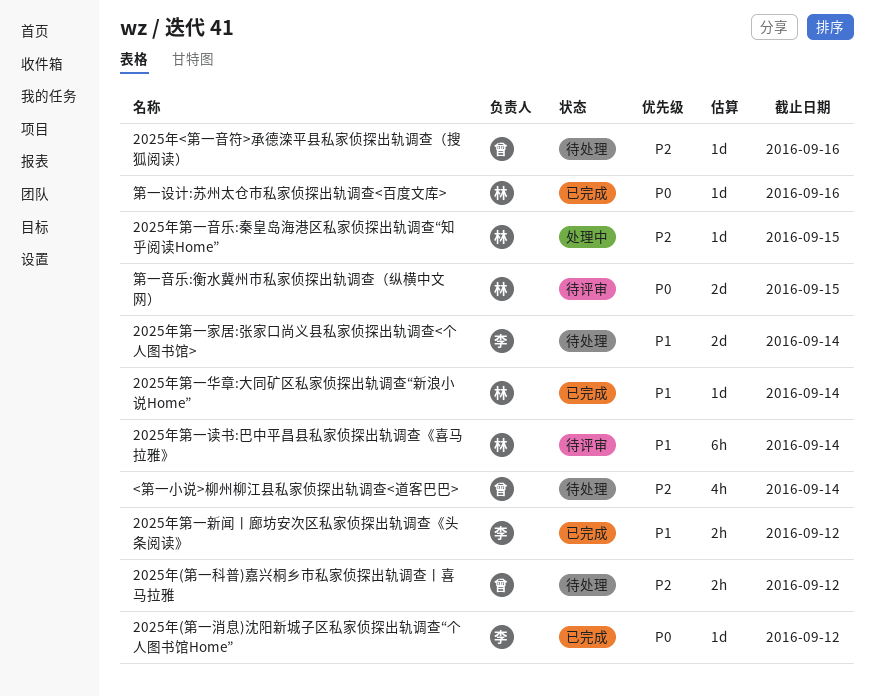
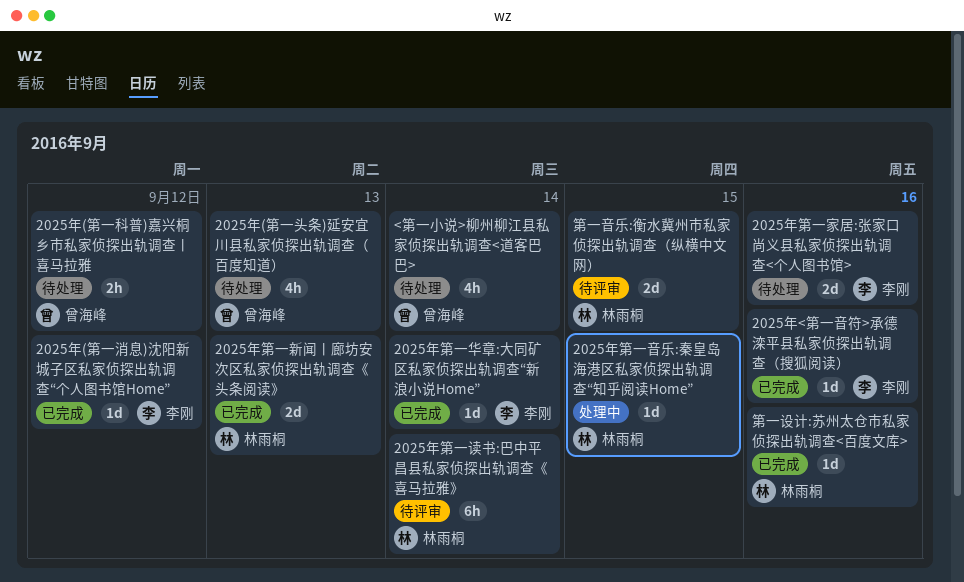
2025年(第一头条)延安宜川县私家侦探出轨调查（百度知道）: none -> present
2025年<第一音符>承德滦平县私家侦探出轨调查（搜狐阅读）, status: 待处理 -> 已完成
2025年<第一音符>承德滦平县私家侦探出轨调查（搜狐阅读）, owner: 曾海峰 -> 李刚
2025年第一华章:大同矿区私家侦探出轨调查“新浪小说Home”, owner: 林雨桐 -> 李刚
2025年第一家居:张家口尚义县私家侦探出轨调查<个人图书馆>, due: Sep 14 -> Sep 16
2025年第一新闻丨廊坊安次区私家侦探出轨调查《头条阅读》, owner: 李刚 -> 林雨桐
2025年第一新闻丨廊坊安次区私家侦探出轨调查《头条阅读》, estimate: 2h -> 2d
2025年第一新闻丨廊坊安次区私家侦探出轨调查《头条阅读》, due: Sep 12 -> Sep 13

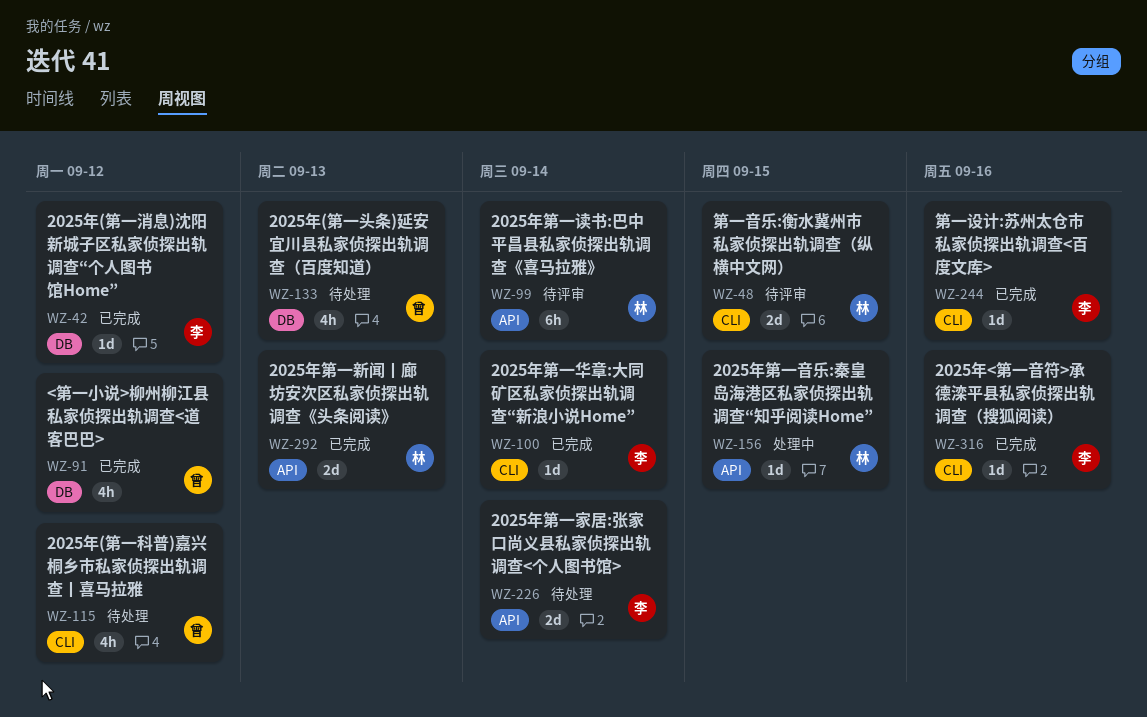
2025年(第一科普)嘉兴桐乡市私家侦探出轨调查丨喜马拉雅, estimate: 2h -> 4h
2025年第一家居:张家口尚义县私家侦探出轨调查<个人图书馆>, due: Sep 16 -> Sep 14
<第一小说>柳州柳江县私家侦探出轨调查<道客巴巴>, status: 待处理 -> 已完成
<第一小说>柳州柳江县私家侦探出轨调查<道客巴巴>, due: Sep 14 -> Sep 12
第一设计:苏州太仓市私家侦探出轨调查<百度文库>, owner: 林雨桐 -> 李刚

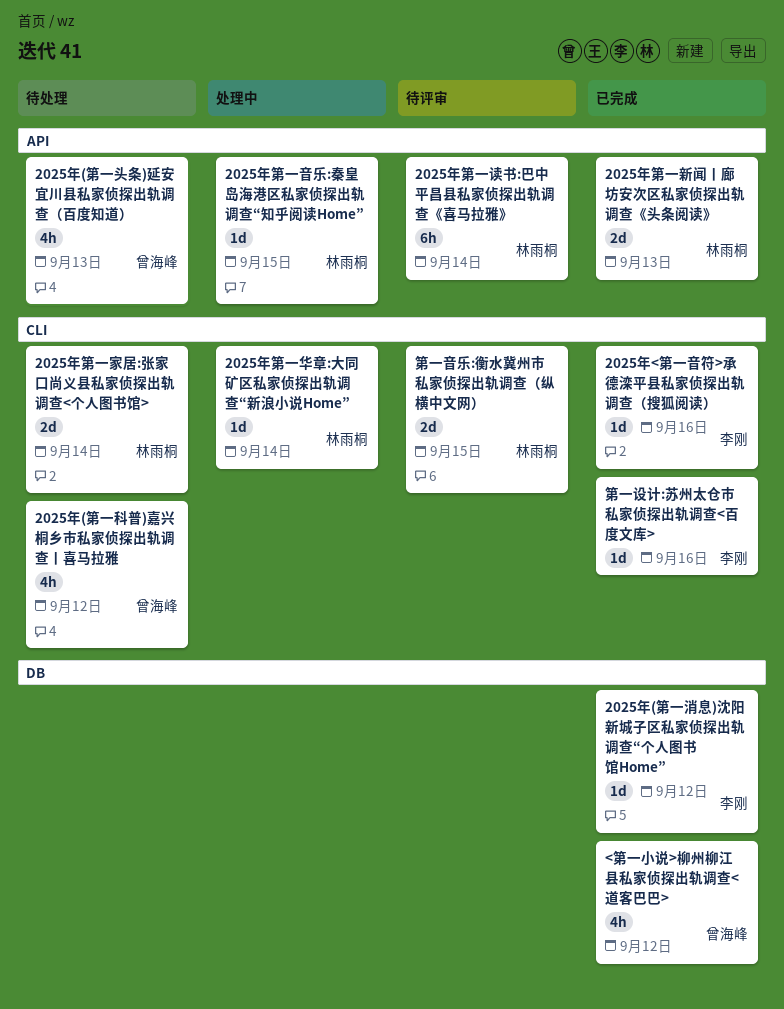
2025年(第一头条)延安宜川县私家侦探出轨调查（百度知道）, label: DB -> API
2025年第一华章:大同矿区私家侦探出轨调查“新浪小说Home”, status: 已完成 -> 处理中
2025年第一华章:大同矿区私家侦探出轨调查“新浪小说Home”, owner: 李刚 -> 林雨桐
2025年第一家居:张家口尚义县私家侦探出轨调查<个人图书馆>, owner: 李刚 -> 林雨桐
2025年第一家居:张家口尚义县私家侦探出轨调查<个人图书馆>, label: API -> CLI

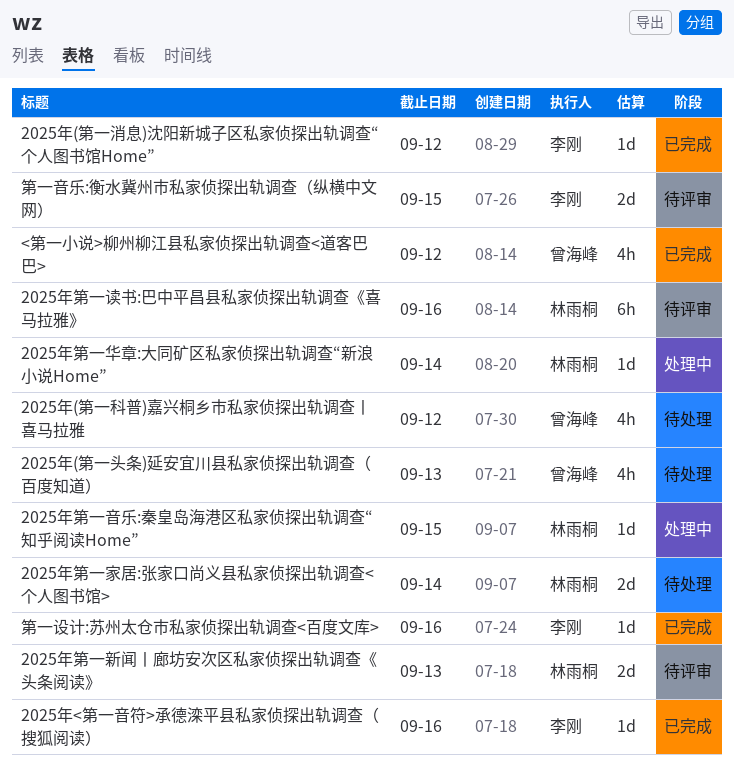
2025年第一新闻丨廊坊安次区私家侦探出轨调查《头条阅读》, status: 已完成 -> 待评审
2025年第一读书:巴中平昌县私家侦探出轨调查《喜马拉雅》, due: Sep 14 -> Sep 16
第一音乐:衡水冀州市私家侦探出轨调查（纵横中文网）, owner: 林雨桐 -> 李刚

